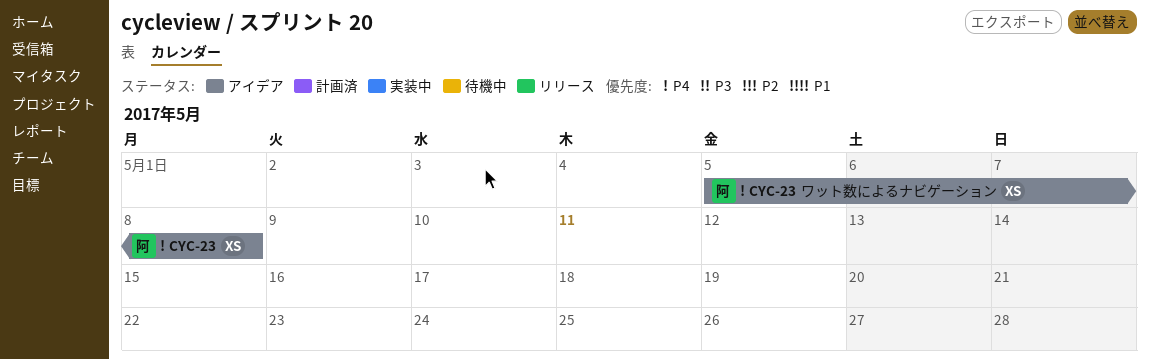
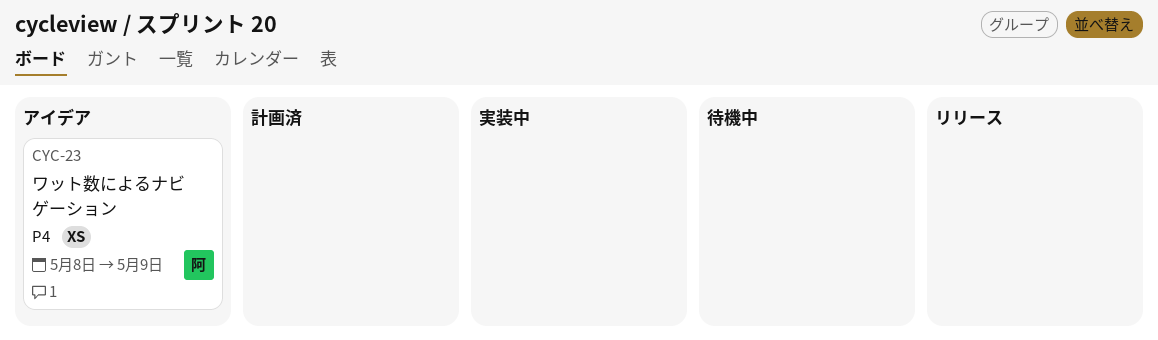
CYC-23, start: May 5 -> May 8
CYC-23, due: May 8 -> May 9

